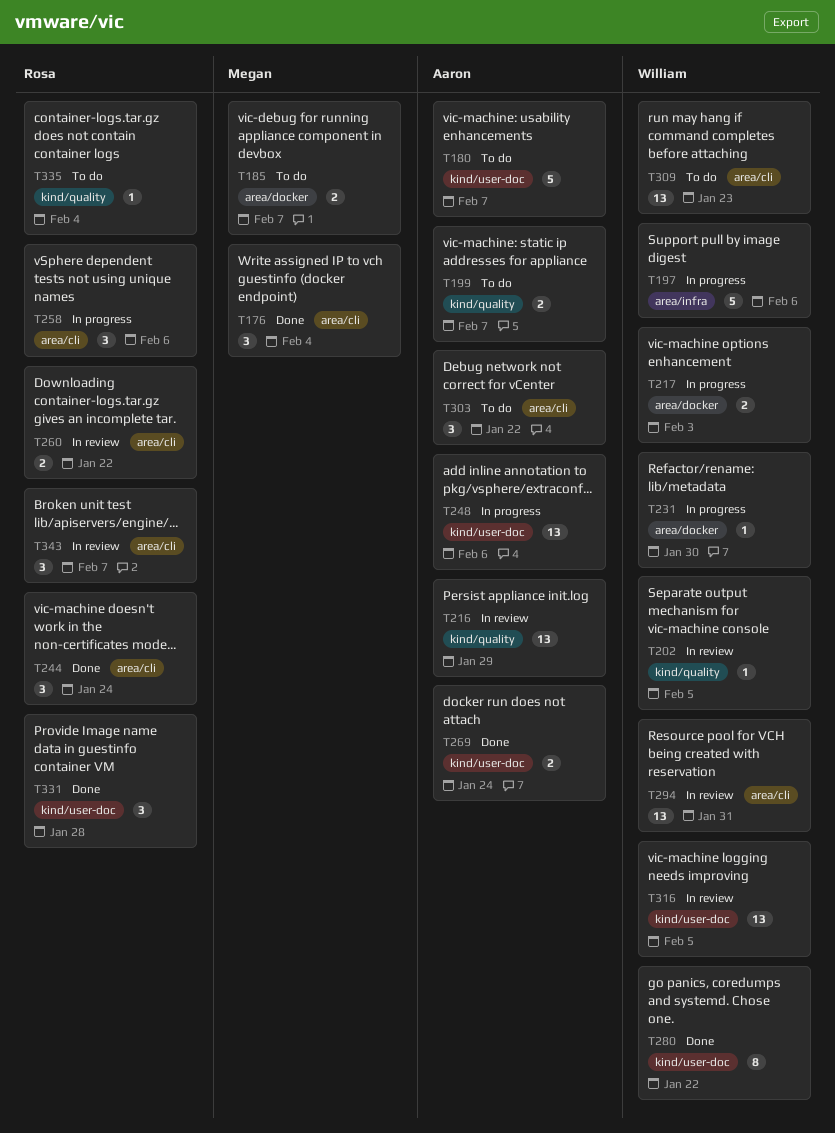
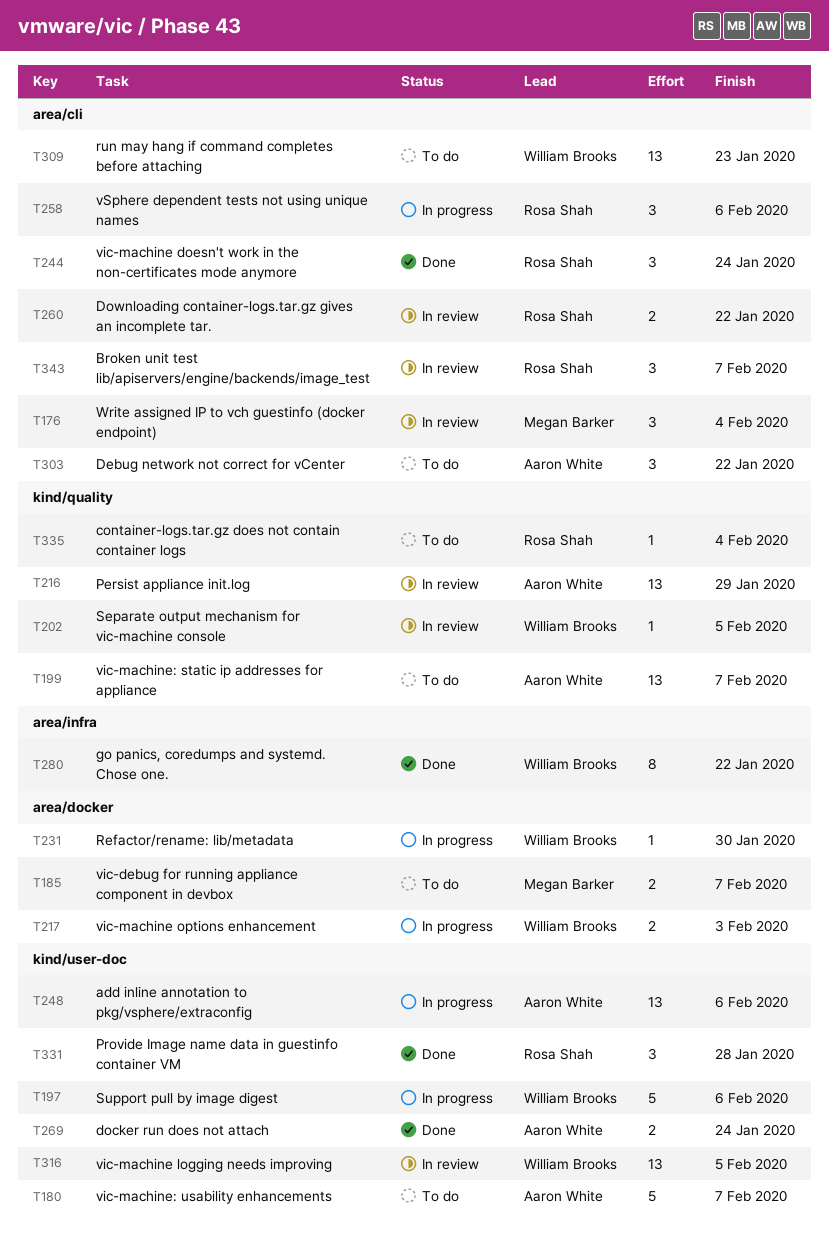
T176, status: Done -> In review
T197, label: area/infra -> kind/user-doc
T199, estimate: 2 -> 13
T280, label: kind/user-doc -> area/infra
T294: present -> none

